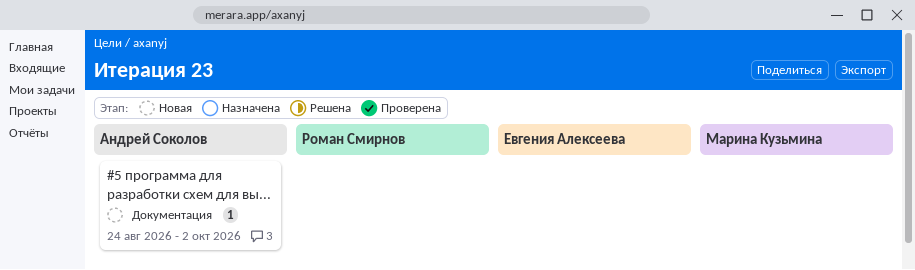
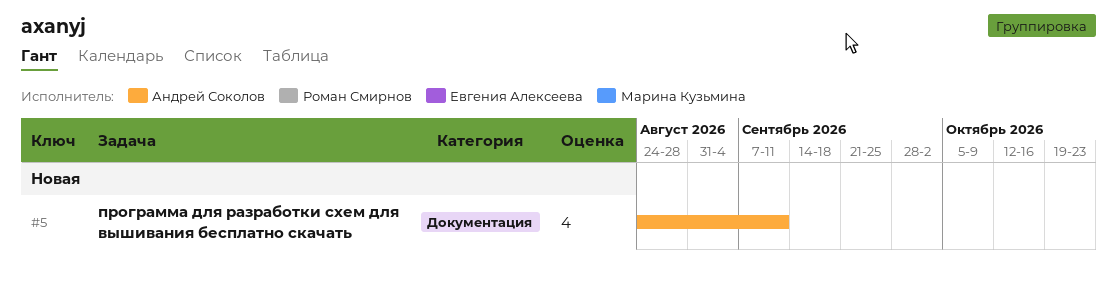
#5, estimate: 1 -> 4
#5, due: Oct 2 -> Sep 11

